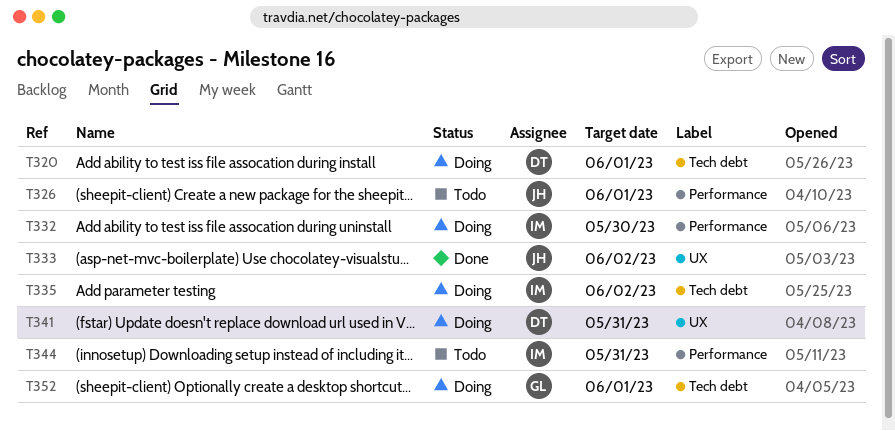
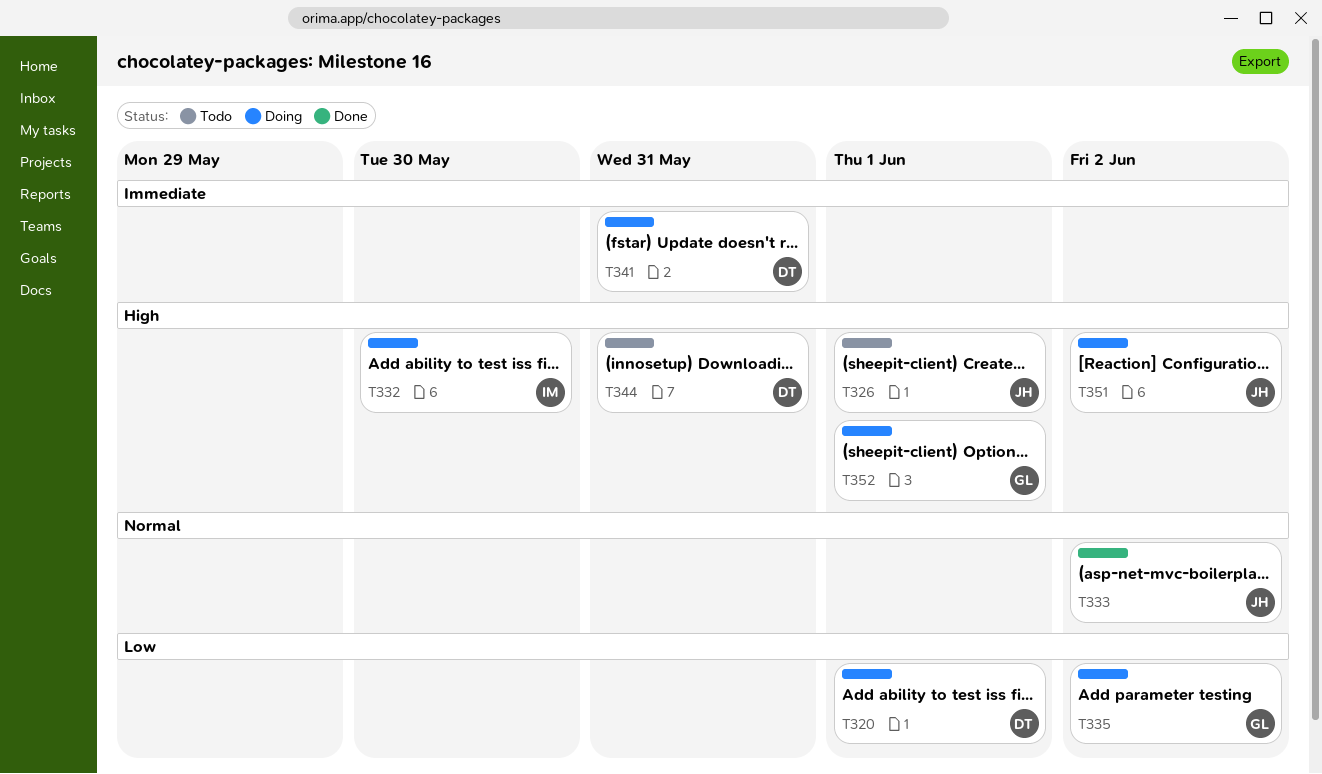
T335, owner: IM -> GL
T344, owner: IM -> DT
T351: none -> present

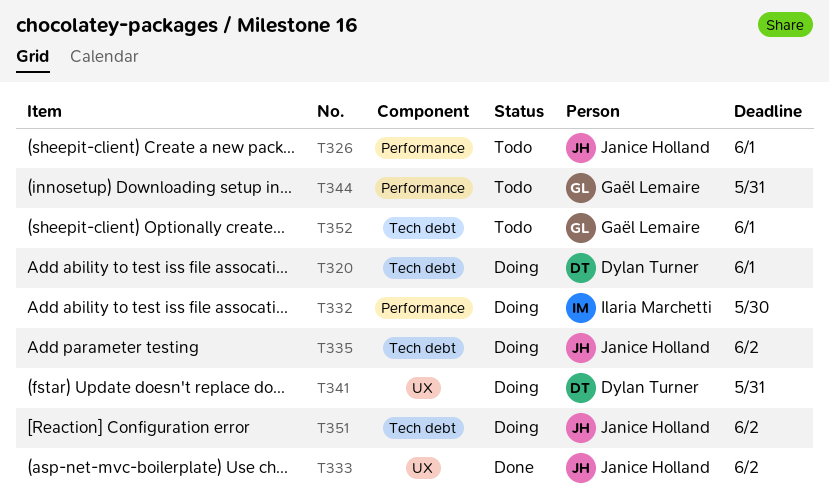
T335, owner: Gaël Lemaire -> Janice Holland
T344, owner: Dylan Turner -> Gaël Lemaire
T352, status: Doing -> Todo

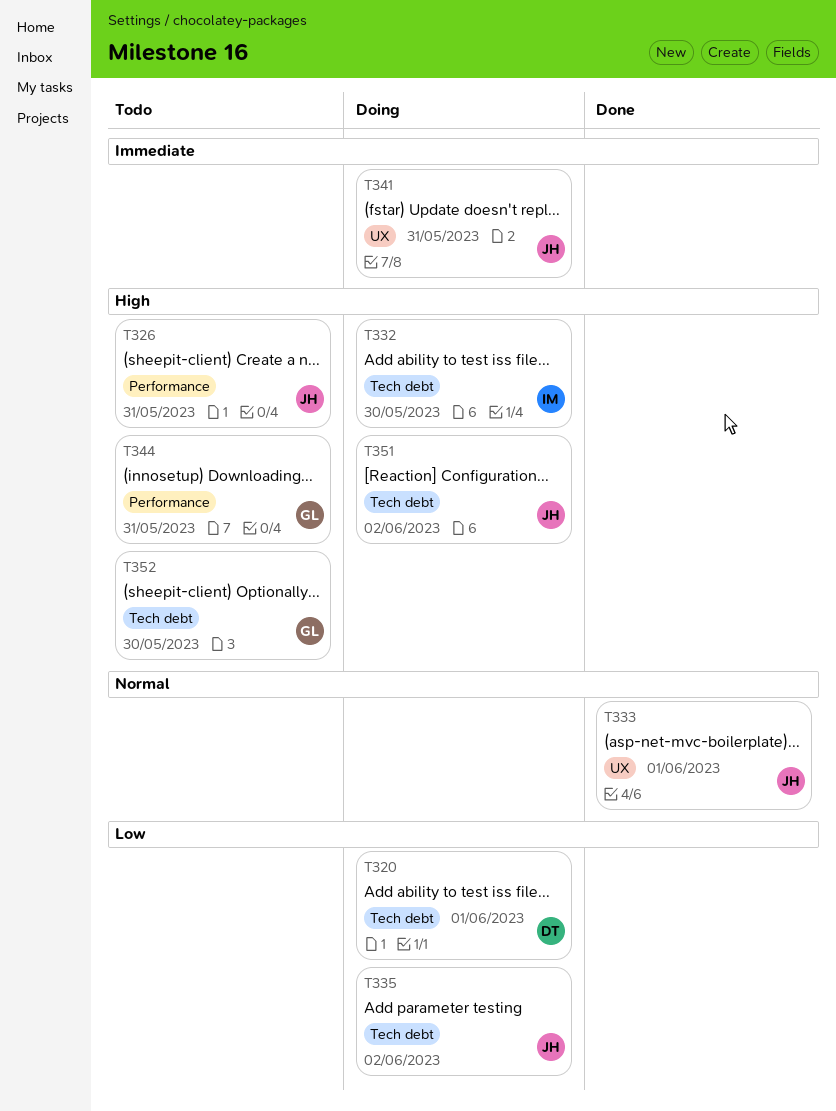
T326, due: Jun 1 -> May 31
T332, label: Performance -> Tech debt
T333, due: Jun 2 -> Jun 1
T341, owner: Dylan Turner -> Janice Holland
T352, due: Jun 1 -> May 30

